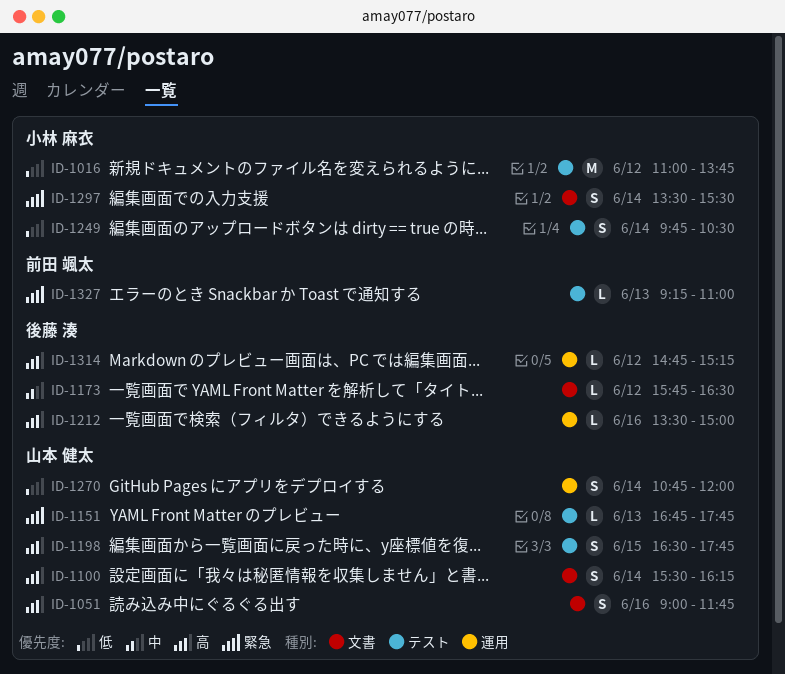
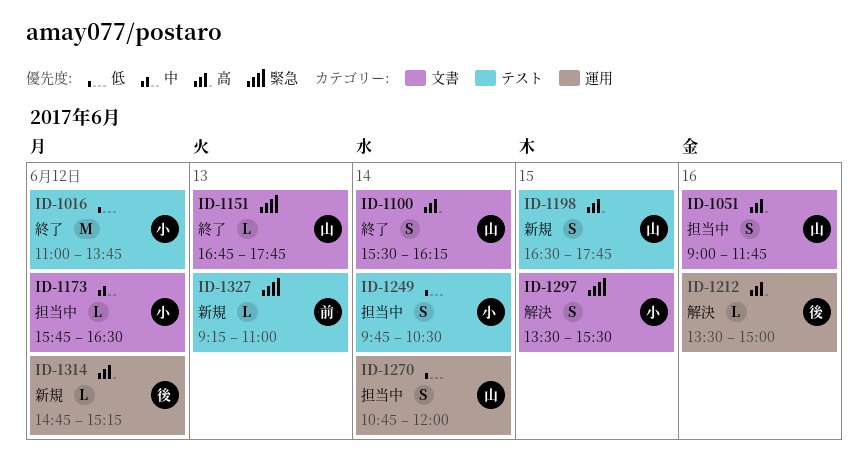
ID-1151, label: テスト -> 文書
ID-1173, owner: 後藤 湊 -> 小林 麻衣
ID-1297, day: Jun 14 -> Jun 15

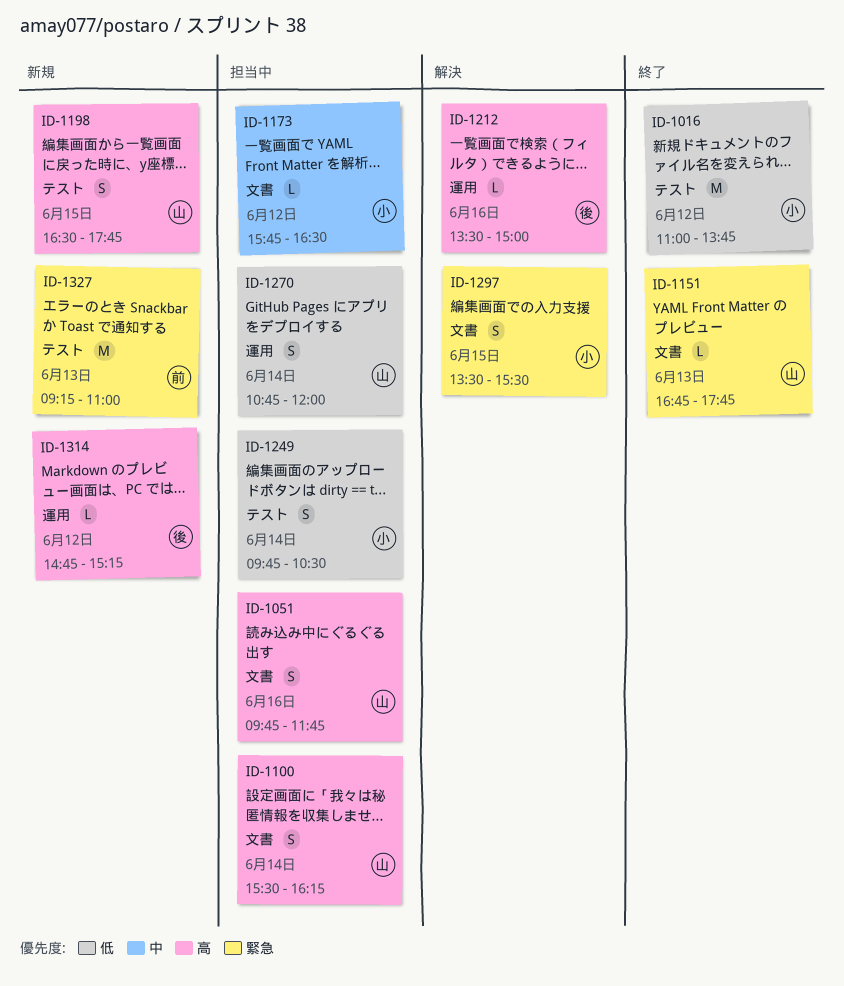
ID-1051, begins: 09:00 -> 09:45
ID-1100, status: 終了 -> 担当中
ID-1327, estimate: L -> M

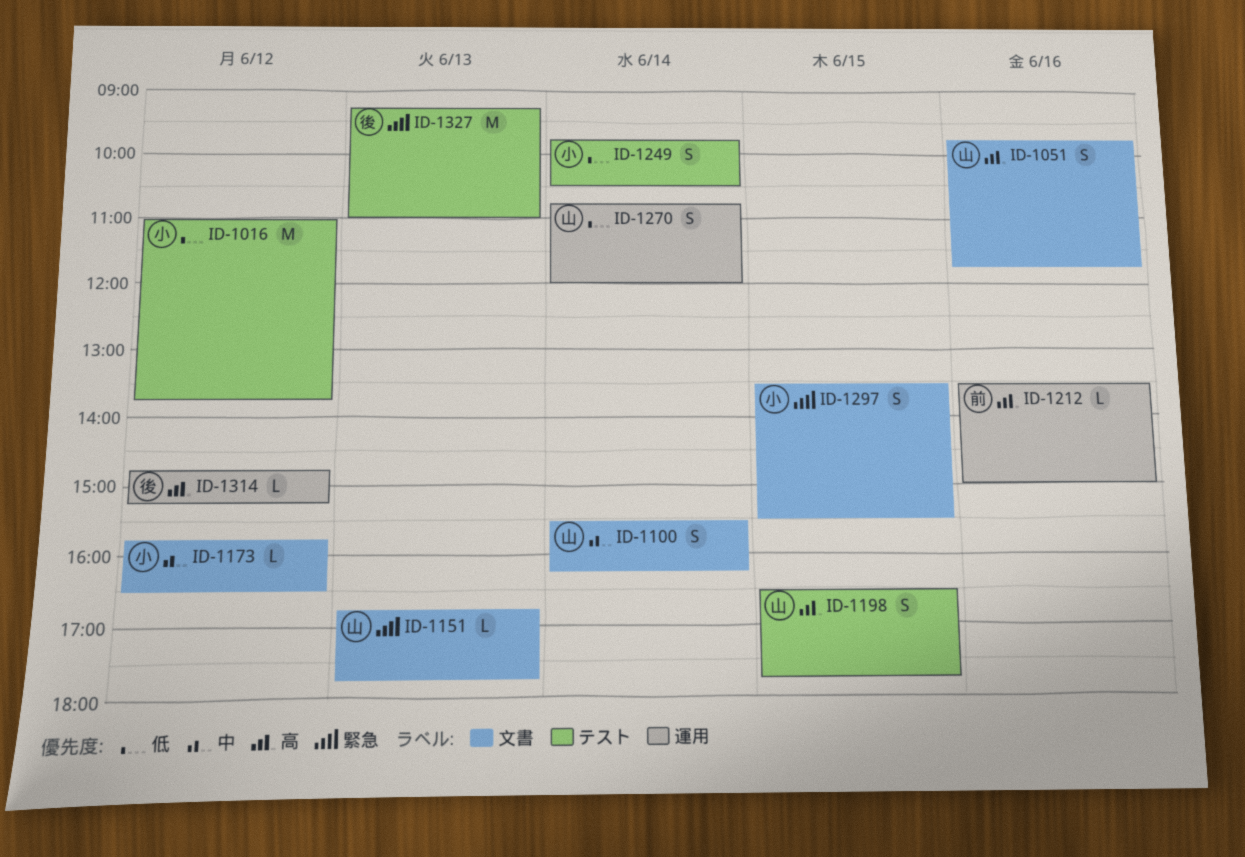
ID-1100, priority: 高 -> 中
ID-1212, owner: 後 -> 前
ID-1327, owner: 前 -> 後

